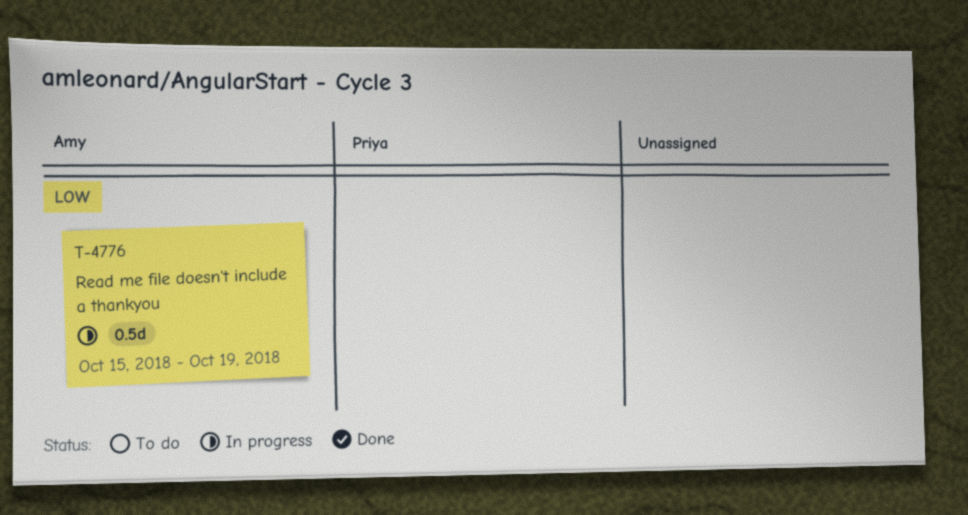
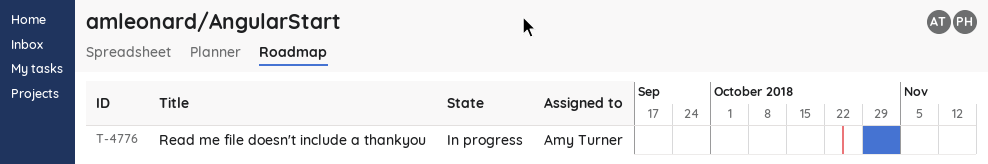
T-4776, start: Oct 15 -> Oct 29
T-4776, due: Oct 19 -> Nov 2

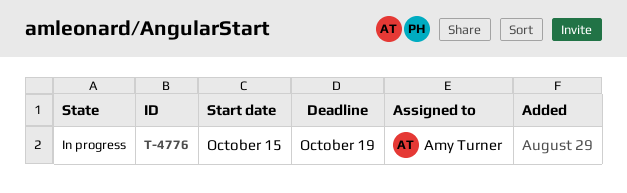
T-4776, start: Oct 29 -> Oct 15
T-4776, due: Nov 2 -> Oct 19

